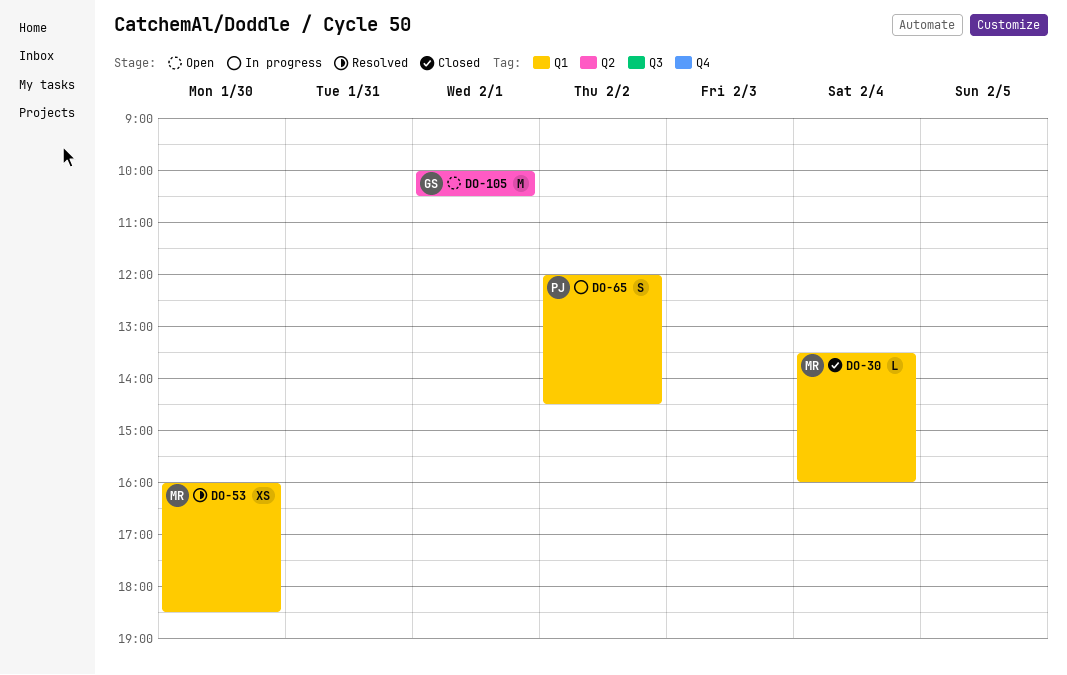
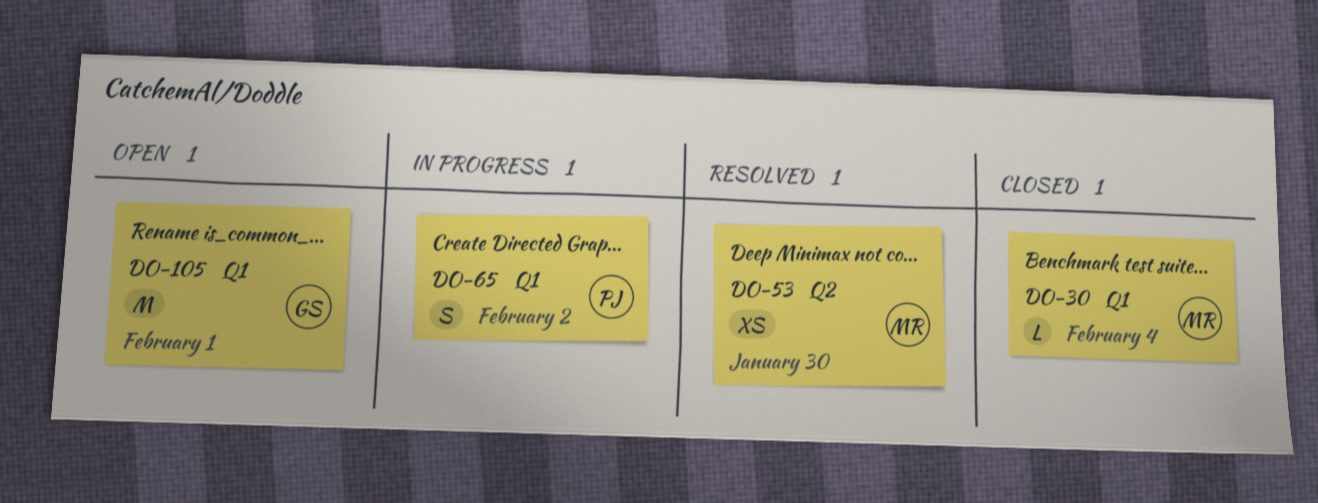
DO-53, label: Q1 -> Q2
DO-105, label: Q2 -> Q1

